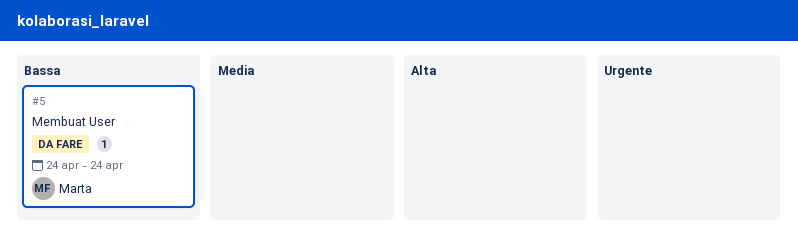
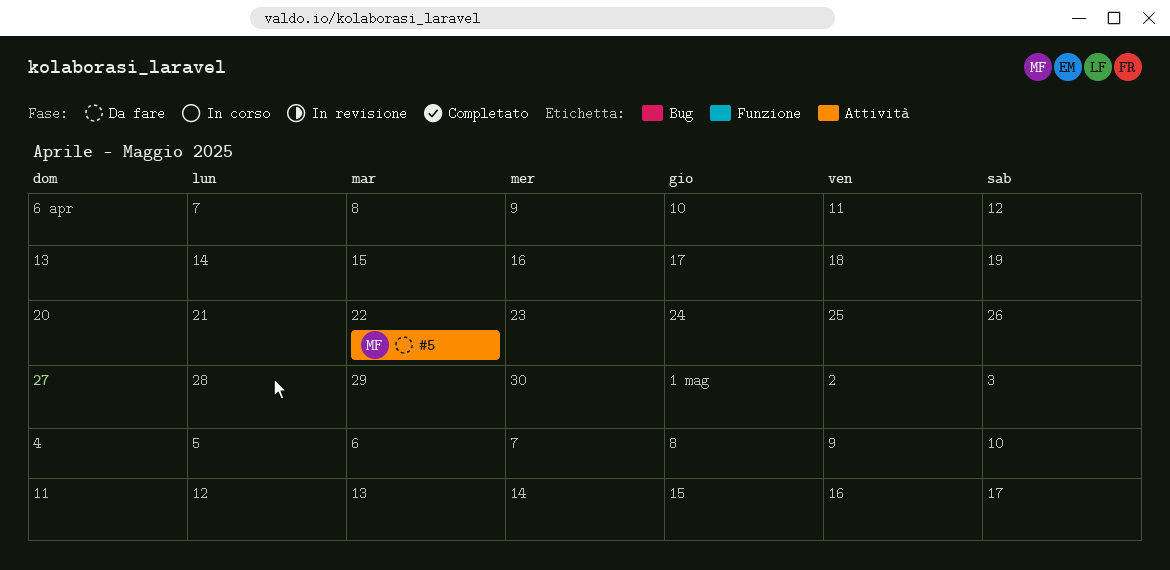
#5, start: Apr 24 -> Apr 22
#5, due: Apr 24 -> Apr 22

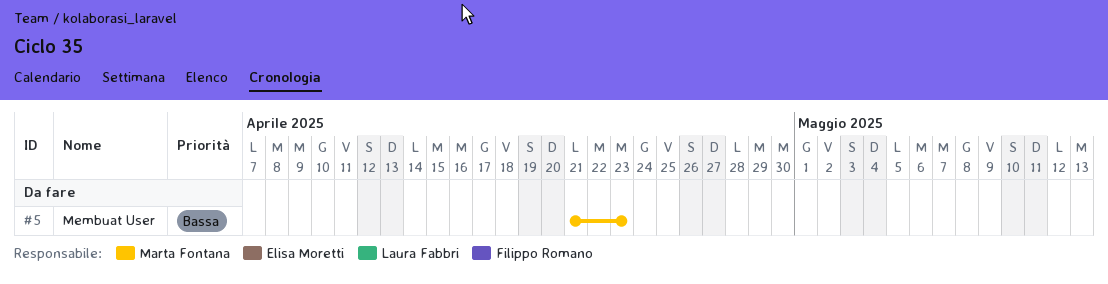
#5, start: Apr 22 -> Apr 21
#5, due: Apr 22 -> Apr 23

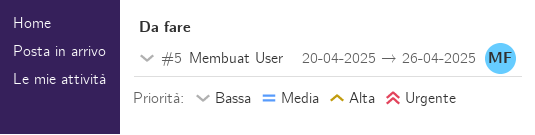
#5, start: Apr 21 -> Apr 20
#5, due: Apr 23 -> Apr 26

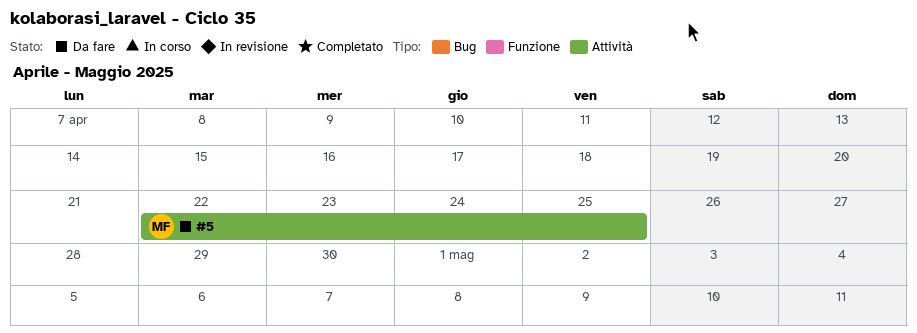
#5, start: Apr 20 -> Apr 22
#5, due: Apr 26 -> Apr 25

